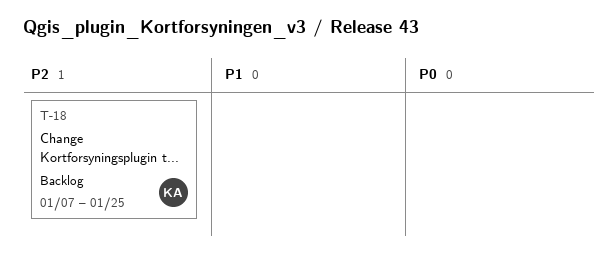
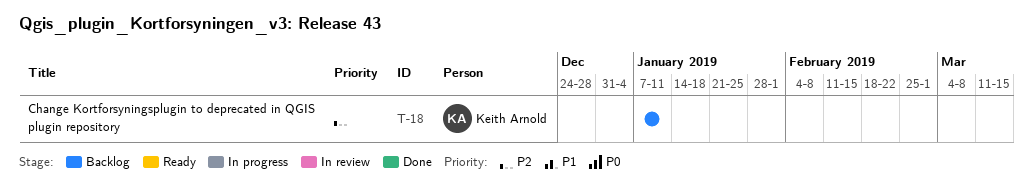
T-18, due: Jan 25 -> Jan 11

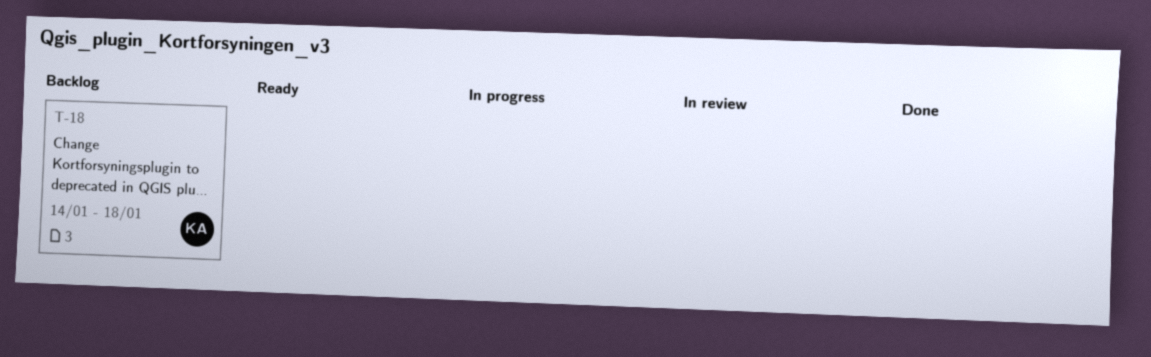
T-18, start: Jan 7 -> Jan 14
T-18, due: Jan 11 -> Jan 18

